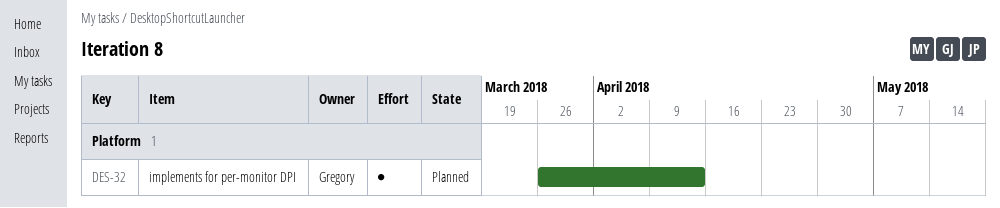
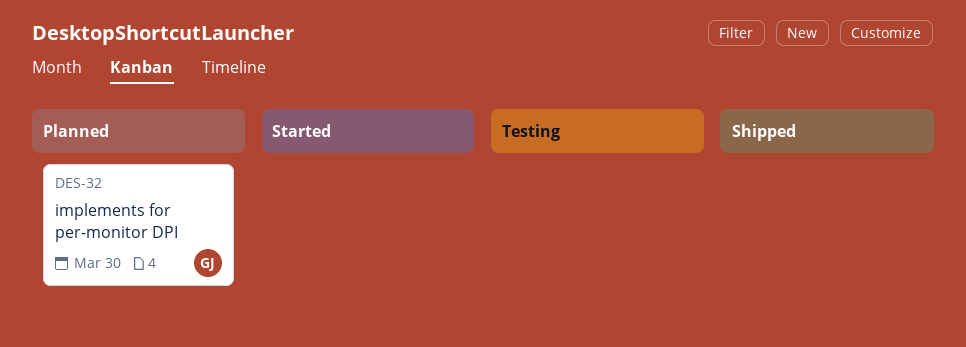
DES-32, due: Apr 13 -> Mar 30

